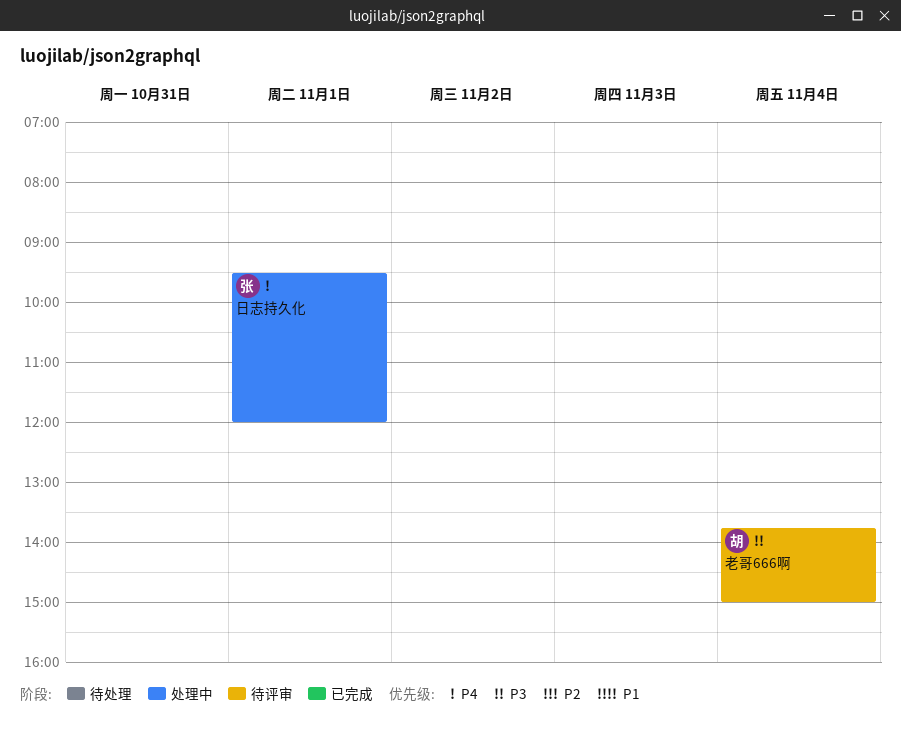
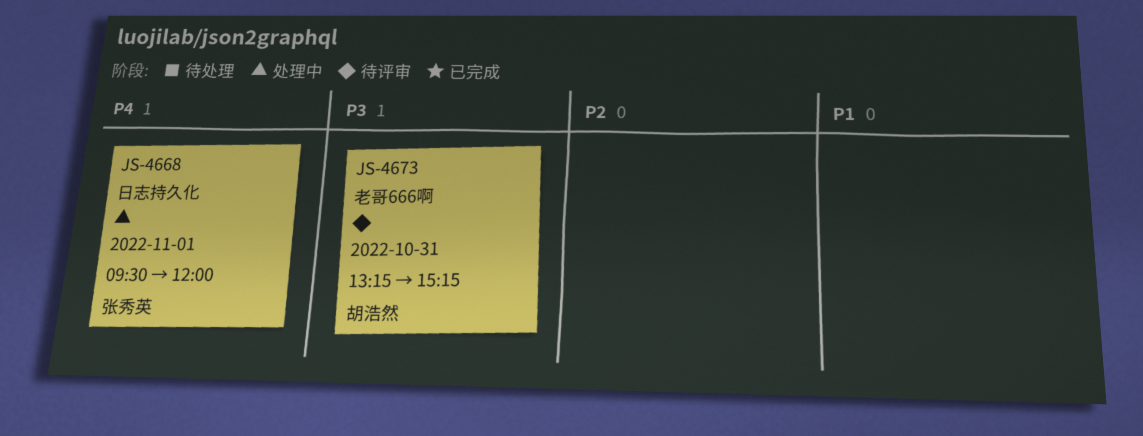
老哥666啊, day: Nov 4 -> Oct 31
老哥666啊, begins: 13:45 -> 13:15
老哥666啊, ends: 15:00 -> 15:15

